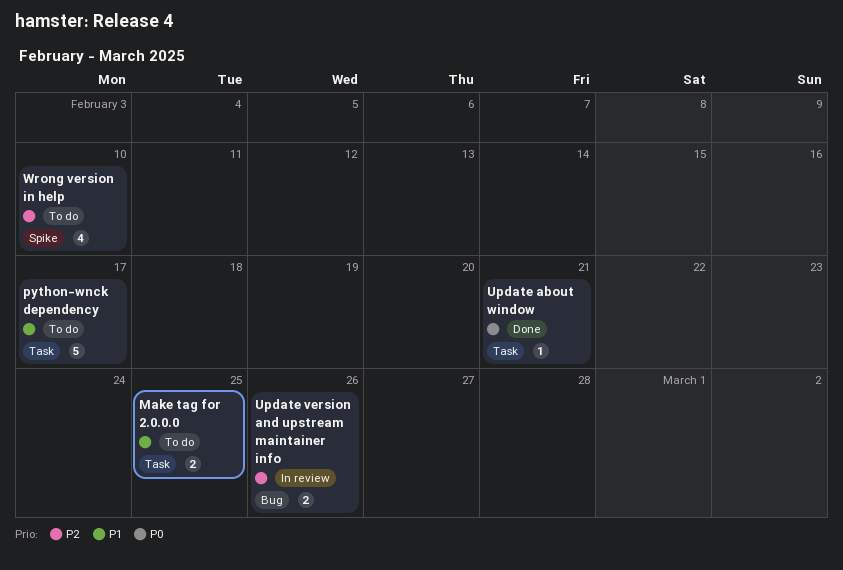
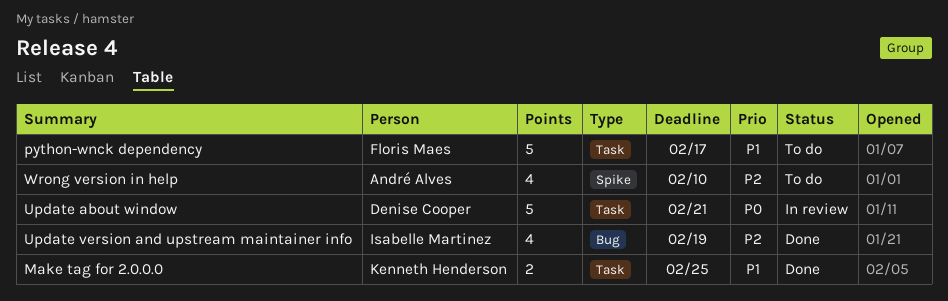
Make tag for 2.0.0.0, status: To do -> Done
Update about window, status: Done -> In review
Update about window, estimate: 1 -> 5
Update version and upstream maintainer info, status: In review -> Done
Update version and upstream maintainer info, estimate: 2 -> 4
Update version and upstream maintainer info, due: Feb 26 -> Feb 19

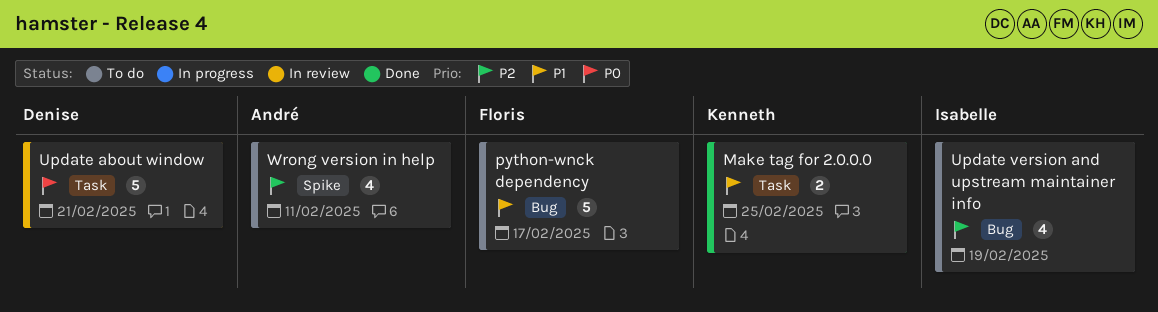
python-wnck dependency, label: Task -> Bug
Update version and upstream maintainer info, status: Done -> To do
Wrong version in help, due: Feb 10 -> Feb 11

